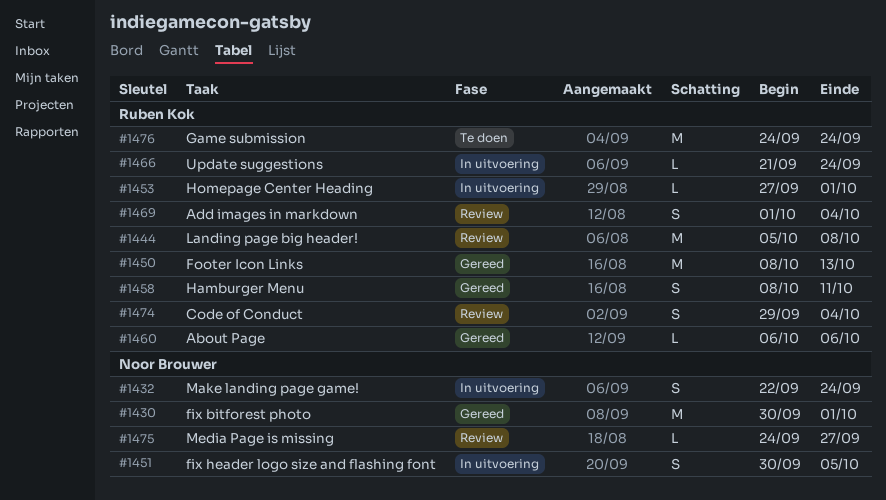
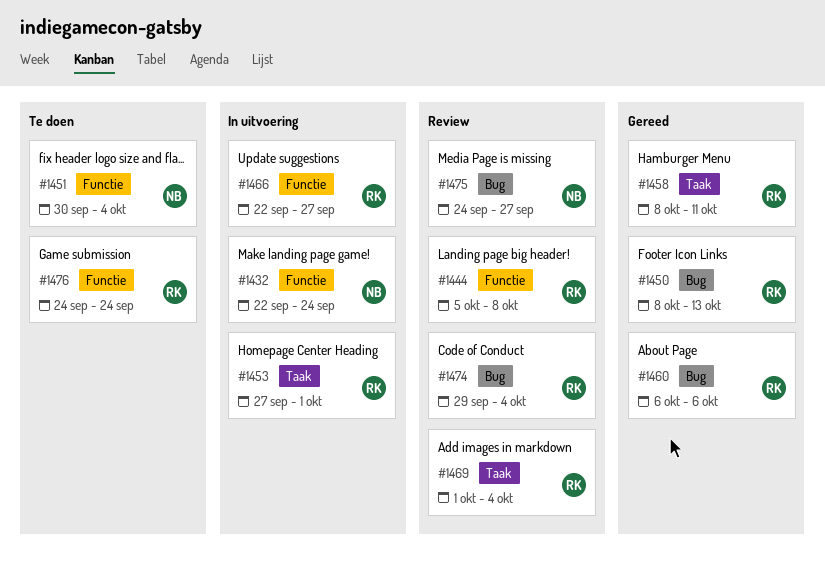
#1430: present -> none
#1451, status: In uitvoering -> Te doen
#1451, due: Oct 5 -> Oct 4
#1466, start: Sep 21 -> Sep 22
#1466, due: Sep 24 -> Sep 27

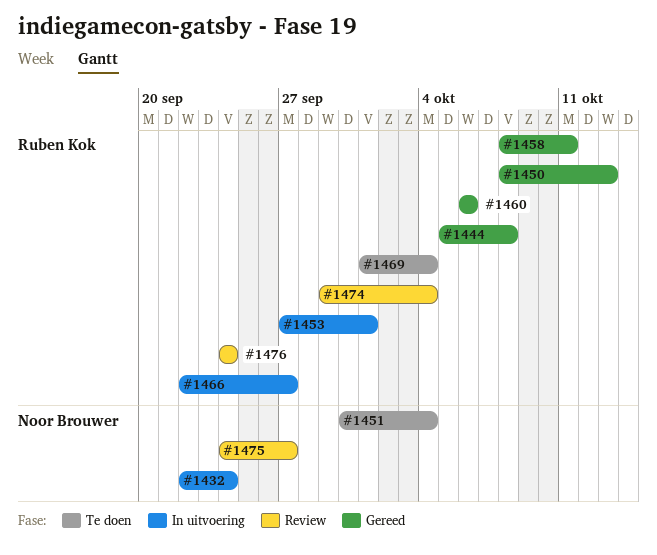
#1444, status: Review -> Gereed
#1469, status: Review -> Te doen
#1476, status: Te doen -> Review

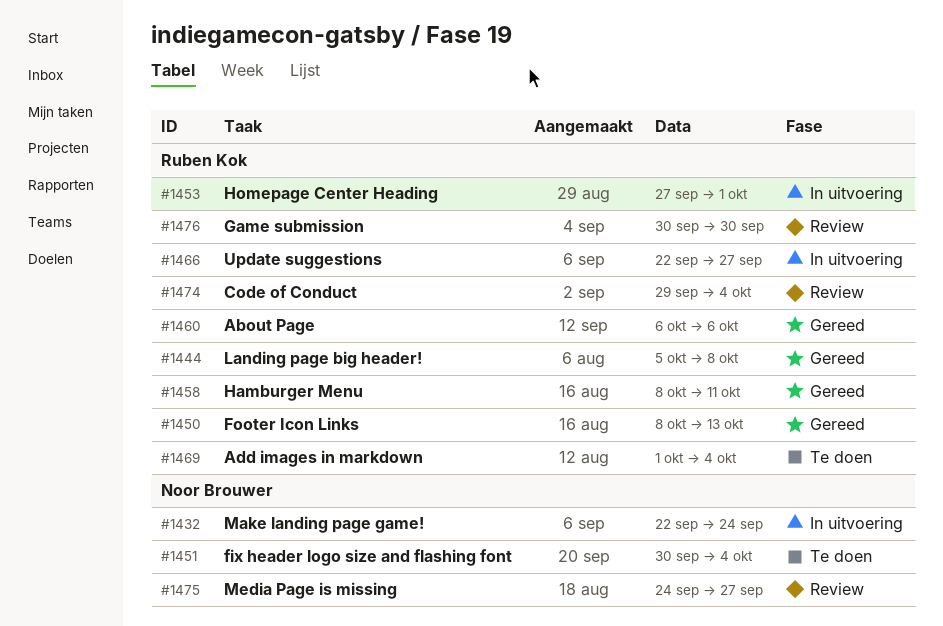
#1476, start: Sep 24 -> Sep 30
#1476, due: Sep 24 -> Sep 30

